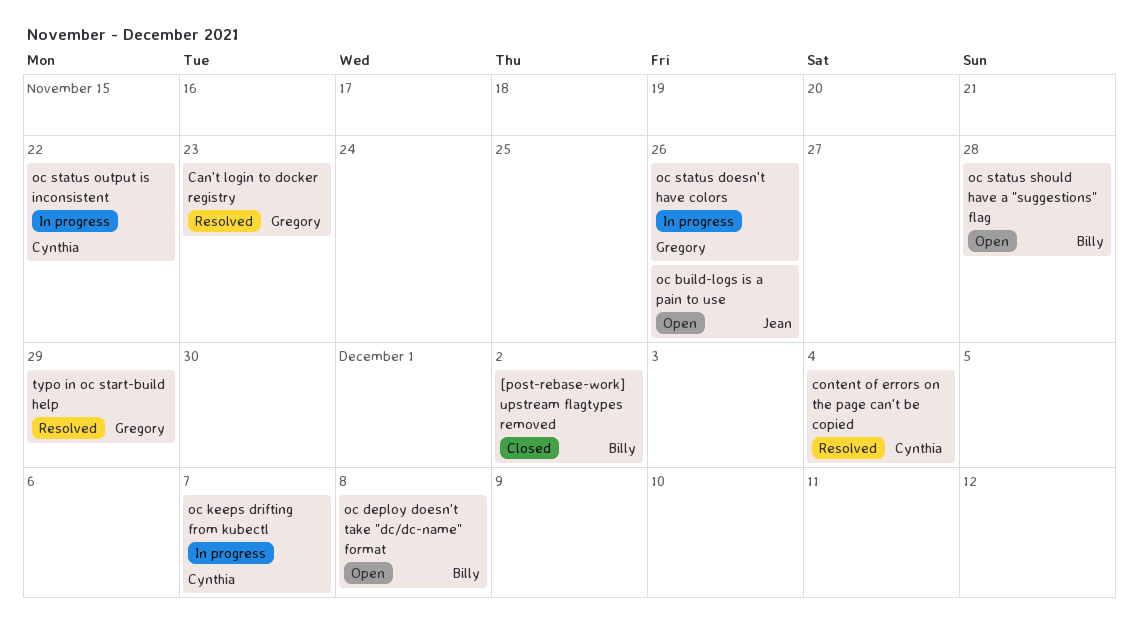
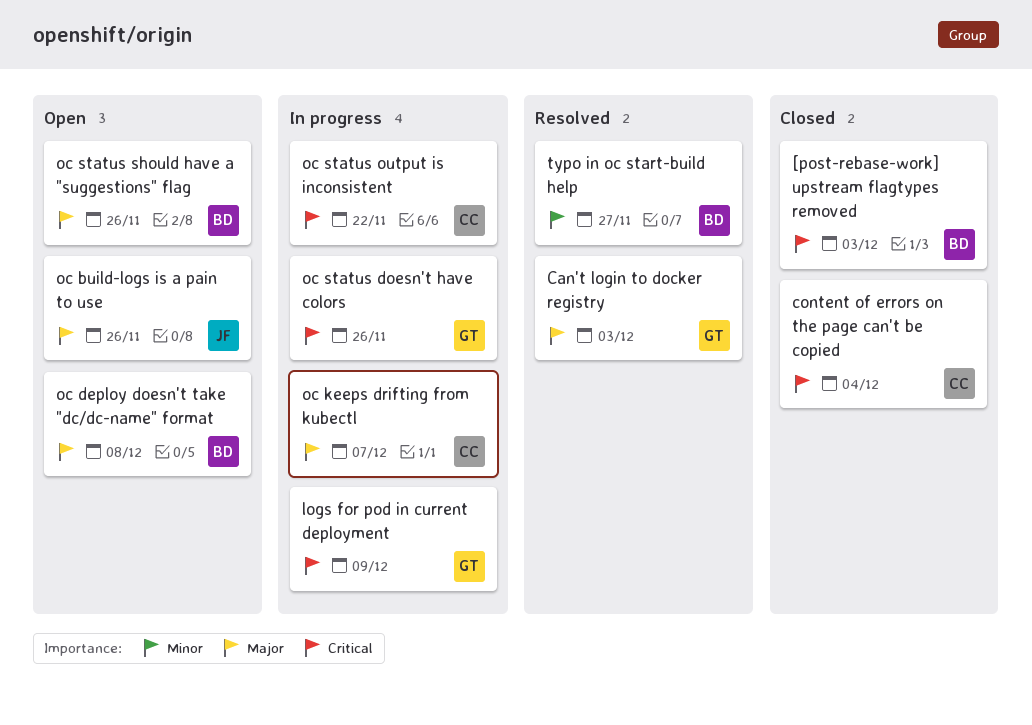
[post-rebase-work] upstream flagtypes removed, due: Dec 2 -> Dec 3
Can't login to docker registry, due: Nov 23 -> Dec 3
content of errors on the page can't be copied, status: Resolved -> Closed
logs for pod in current deployment: none -> present
oc status should have a "suggestions" flag, due: Nov 28 -> Nov 26
typo in oc start-build help, owner: Gregory -> Billy
typo in oc start-build help, due: Nov 29 -> Nov 27

